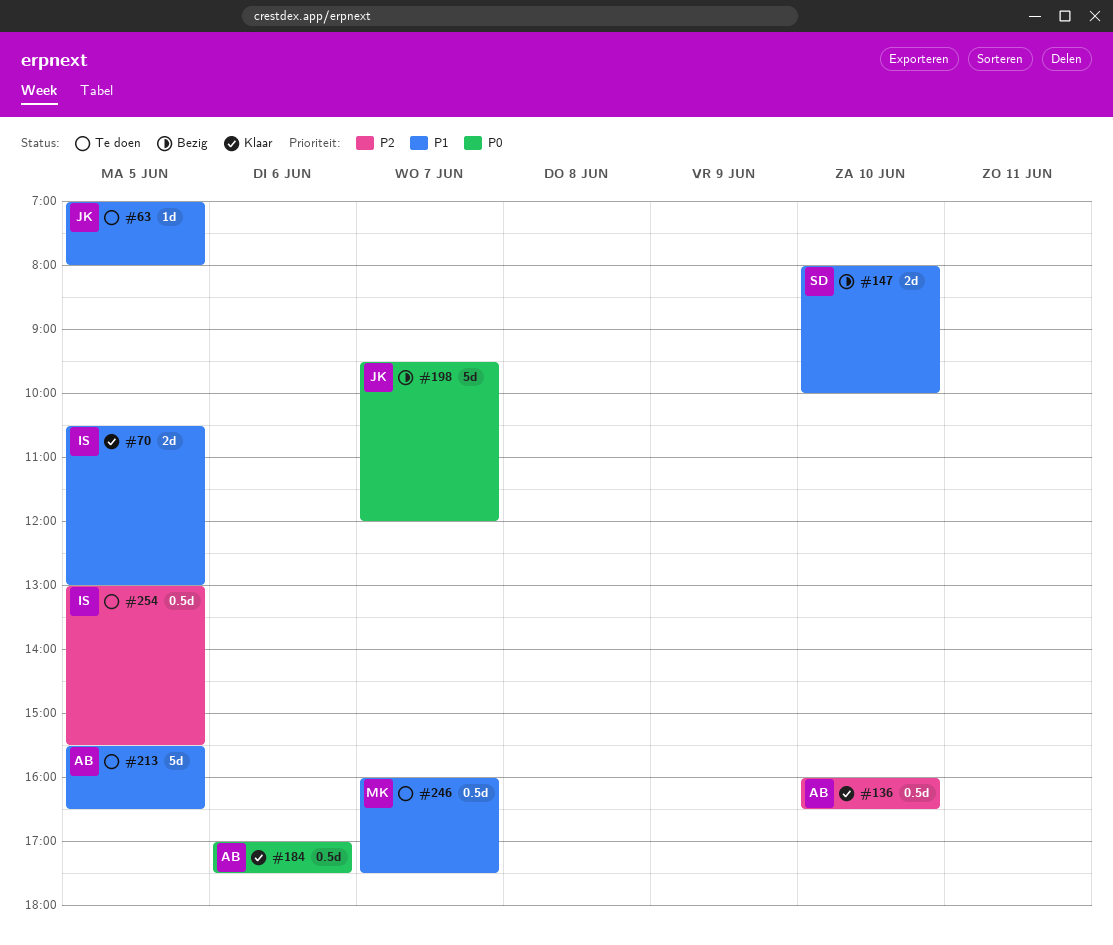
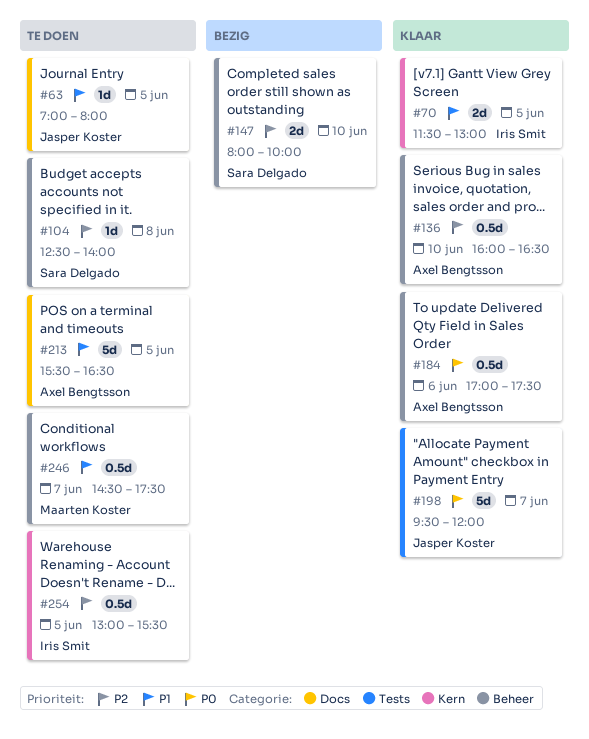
#70, begins: 10:30 -> 11:30
#104: none -> present
#147, priority: P1 -> P2
#198, status: Bezig -> Klaar
#246, begins: 16:00 -> 14:30

